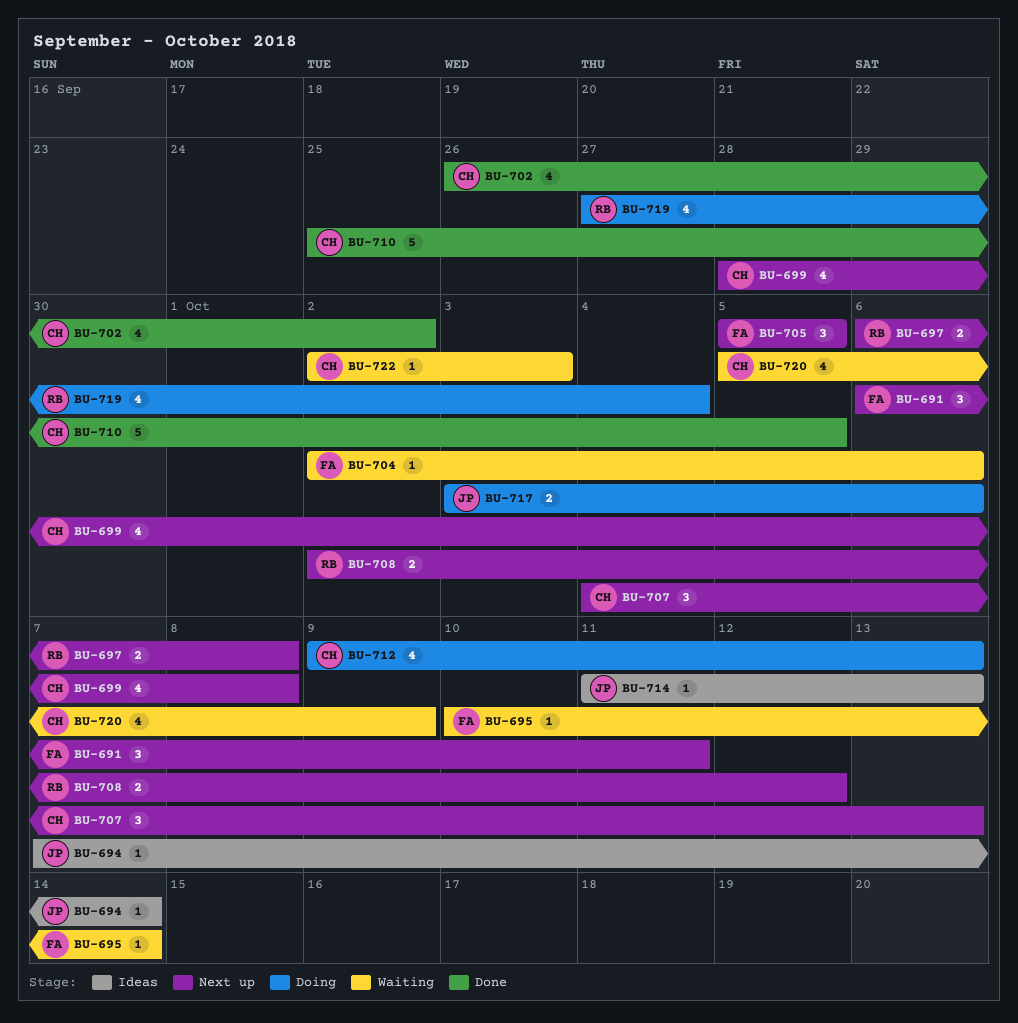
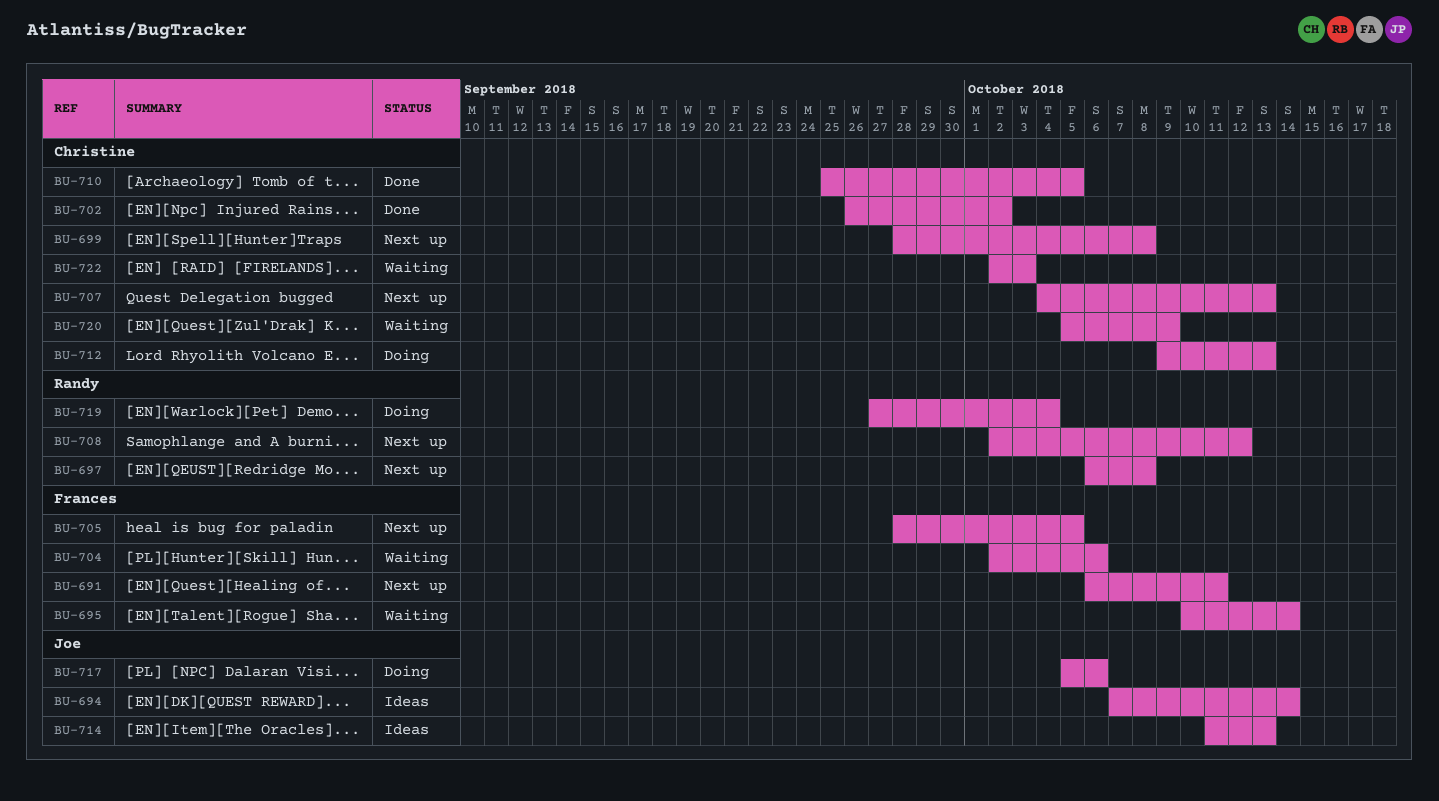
BU-705, start: Oct 5 -> Sep 28
BU-717, start: Oct 3 -> Oct 5

